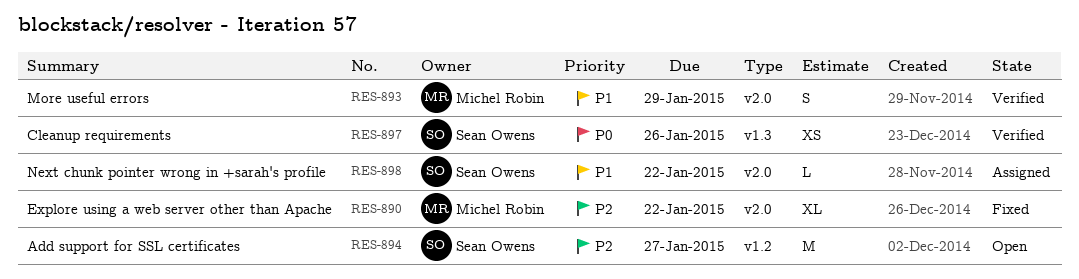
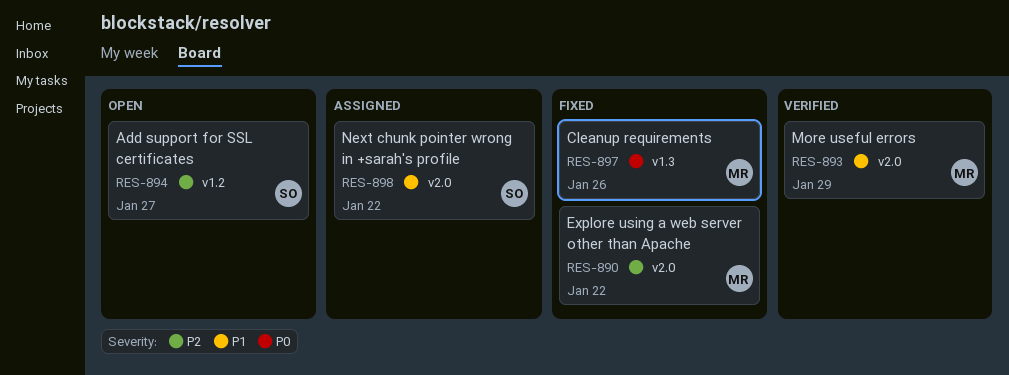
RES-897, status: Verified -> Fixed
RES-897, owner: Sean Owens -> Michel Robin

